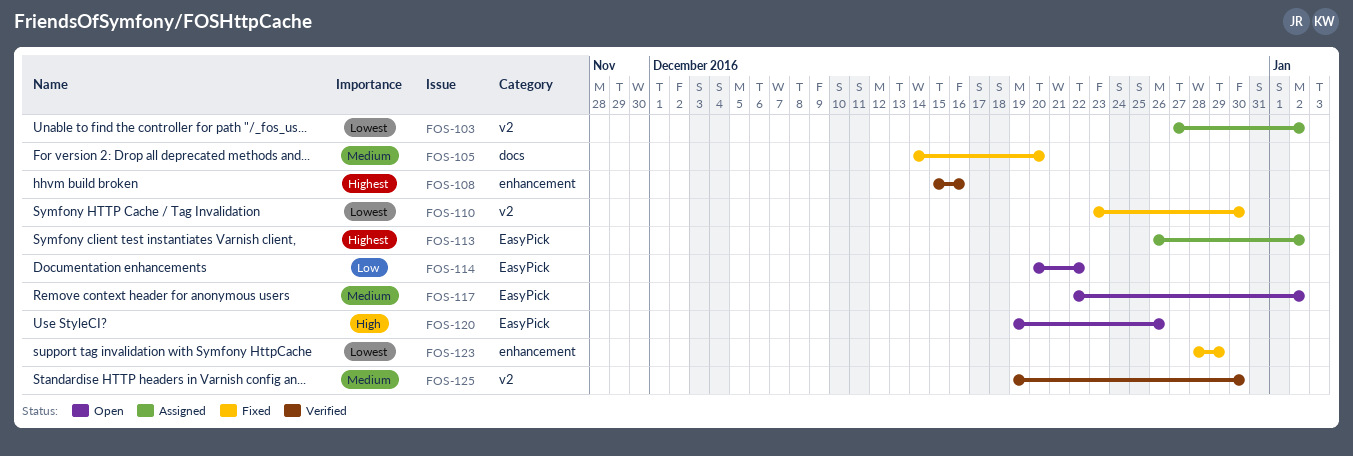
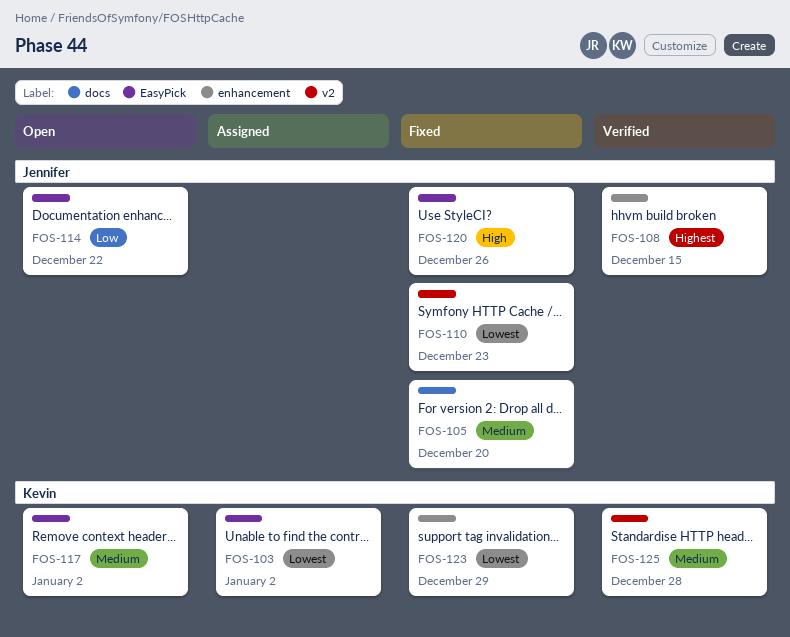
FOS-103, label: v2 -> EasyPick
FOS-108, due: Dec 16 -> Dec 15
FOS-110, due: Dec 30 -> Dec 23
FOS-113: present -> none
FOS-120, status: Open -> Fixed
FOS-125, due: Dec 30 -> Dec 28

